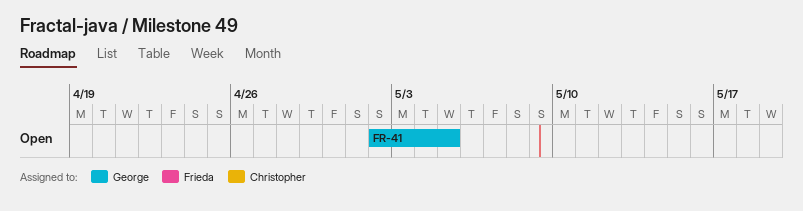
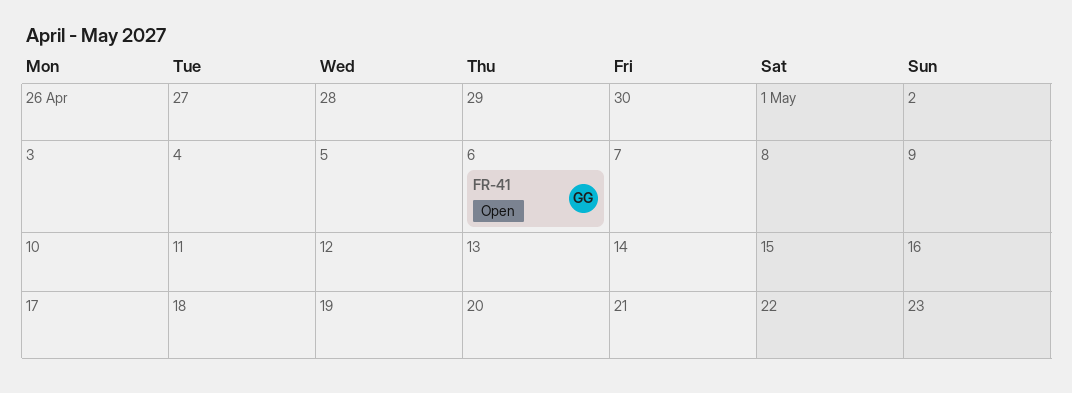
FR-41, due: May 5 -> May 6

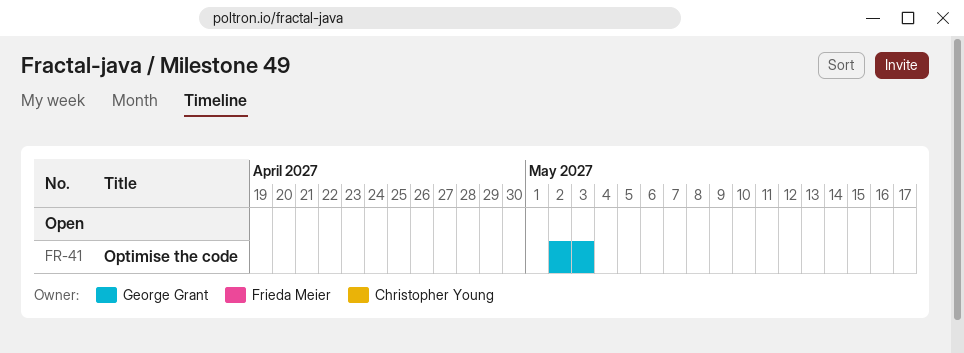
FR-41, due: May 6 -> May 3

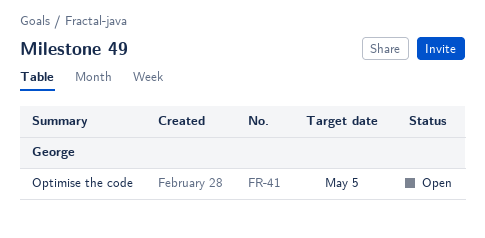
FR-41, due: May 3 -> May 5

